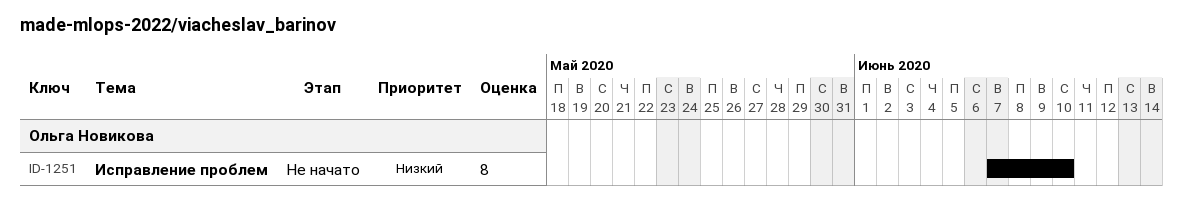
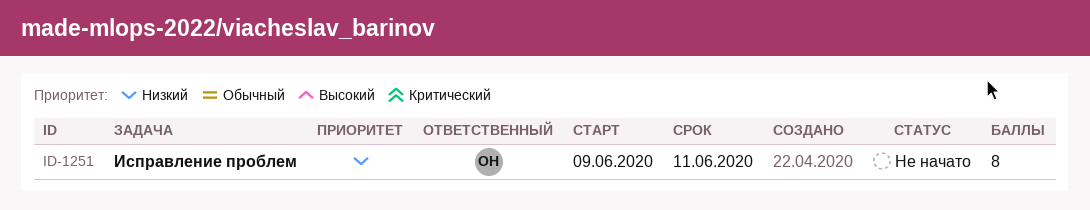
ID-1251, start: Jun 7 -> Jun 9
ID-1251, due: Jun 10 -> Jun 11

